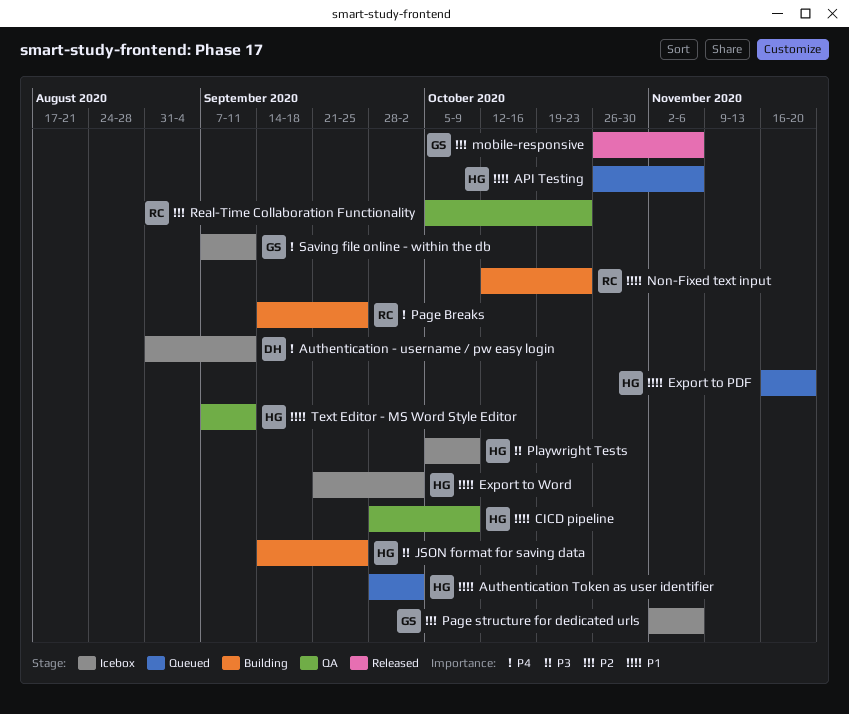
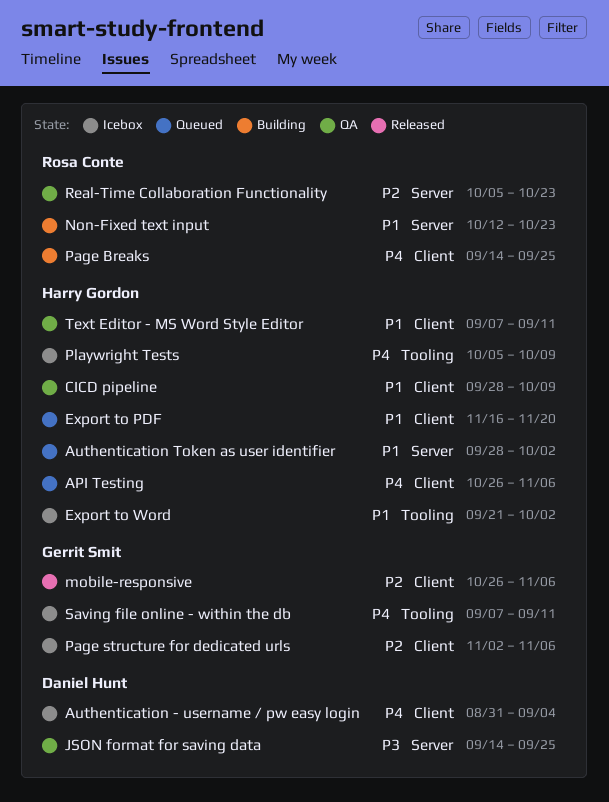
API Testing, priority: P1 -> P4
Authentication - username / pw easy login, due: Sep 11 -> Sep 4
JSON format for saving data, status: Building -> QA
JSON format for saving data, owner: Harry Gordon -> Daniel Hunt
Playwright Tests, priority: P3 -> P4

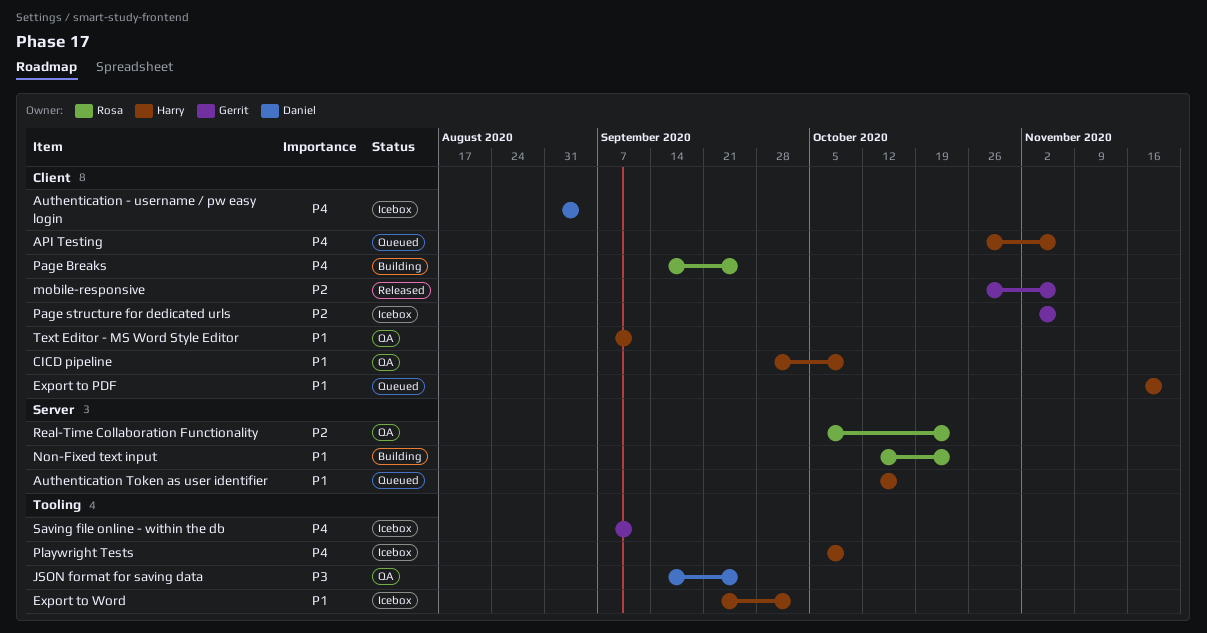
Authentication Token as user identifier, start: Sep 28 -> Oct 12
Authentication Token as user identifier, due: Oct 2 -> Oct 16
JSON format for saving data, label: Server -> Tooling

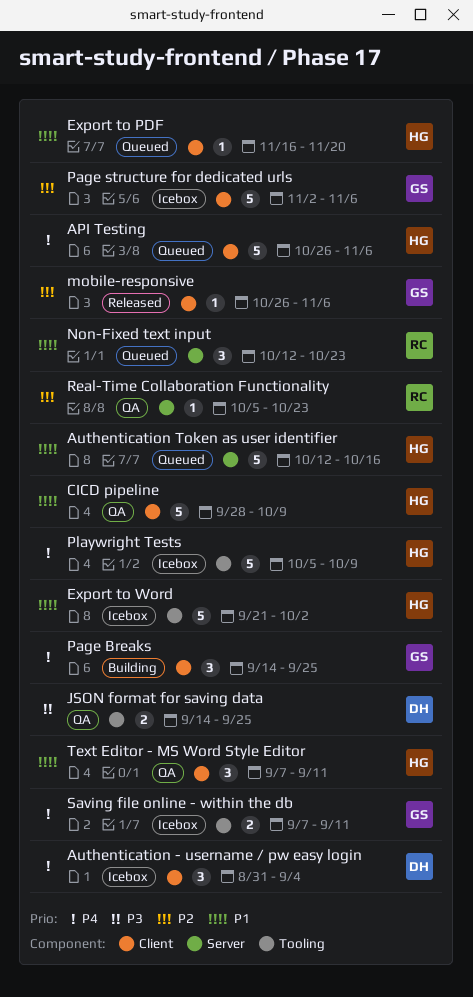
Non-Fixed text input, status: Building -> Queued
Page Breaks, owner: Rosa -> Gerrit

